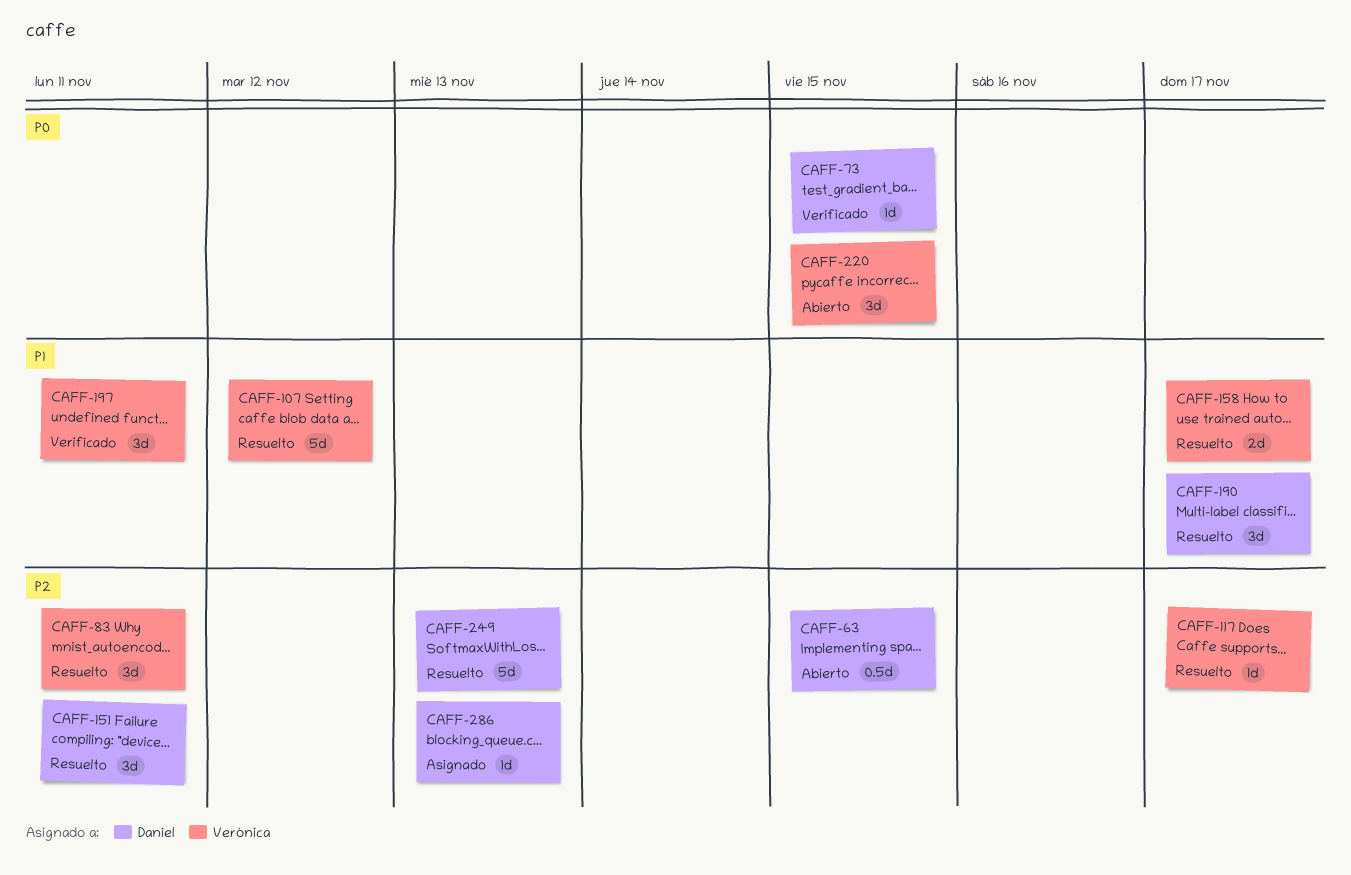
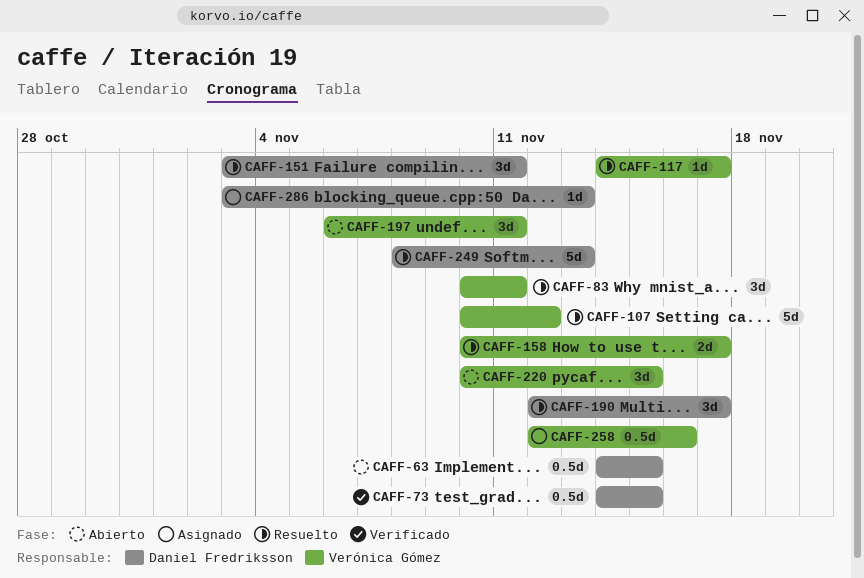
CAFF-73, estimate: 1d -> 0.5d
CAFF-197, status: Verificado -> Abierto
CAFF-258: none -> present

